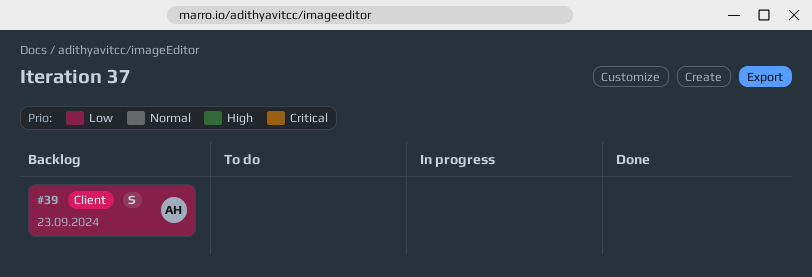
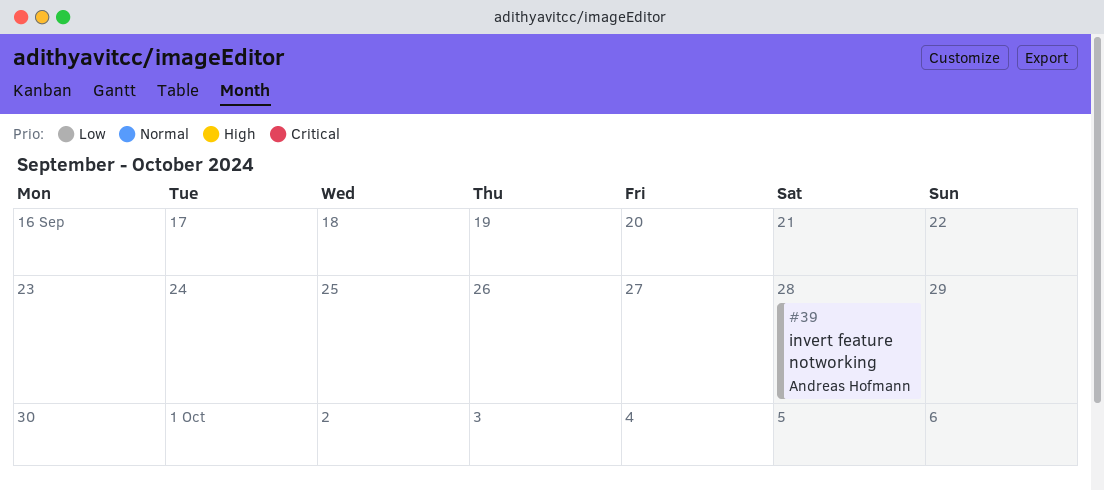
#39, due: Sep 23 -> Sep 28

